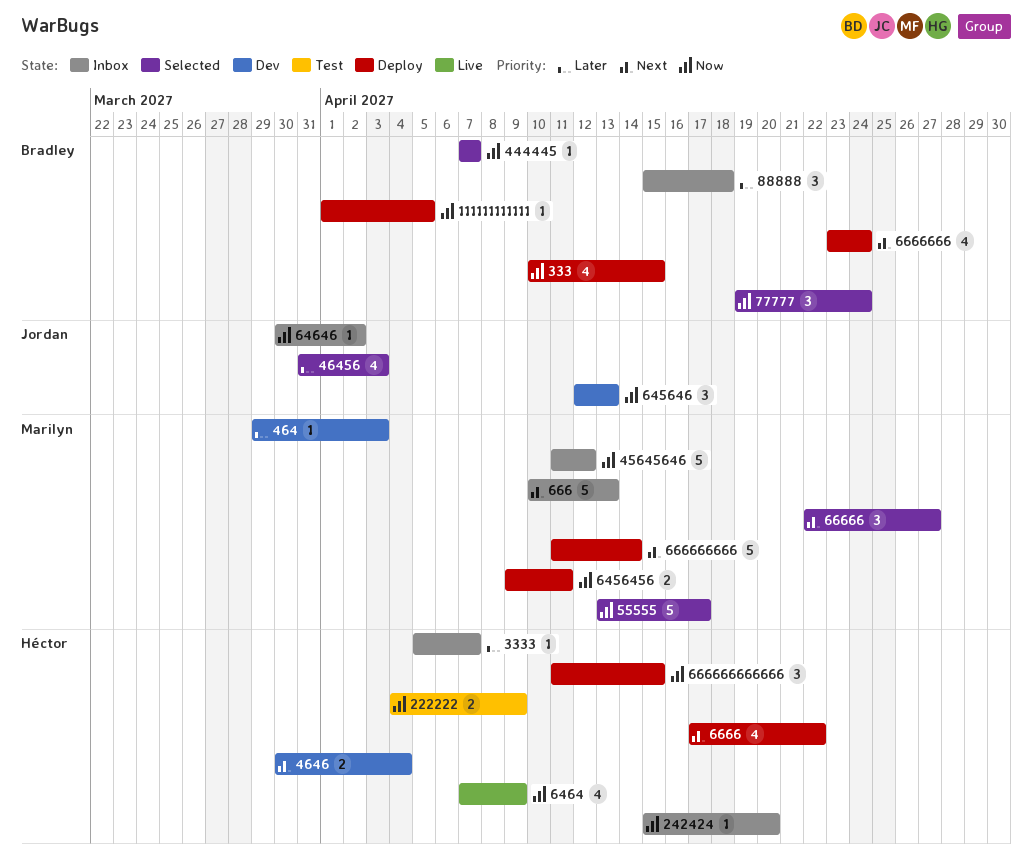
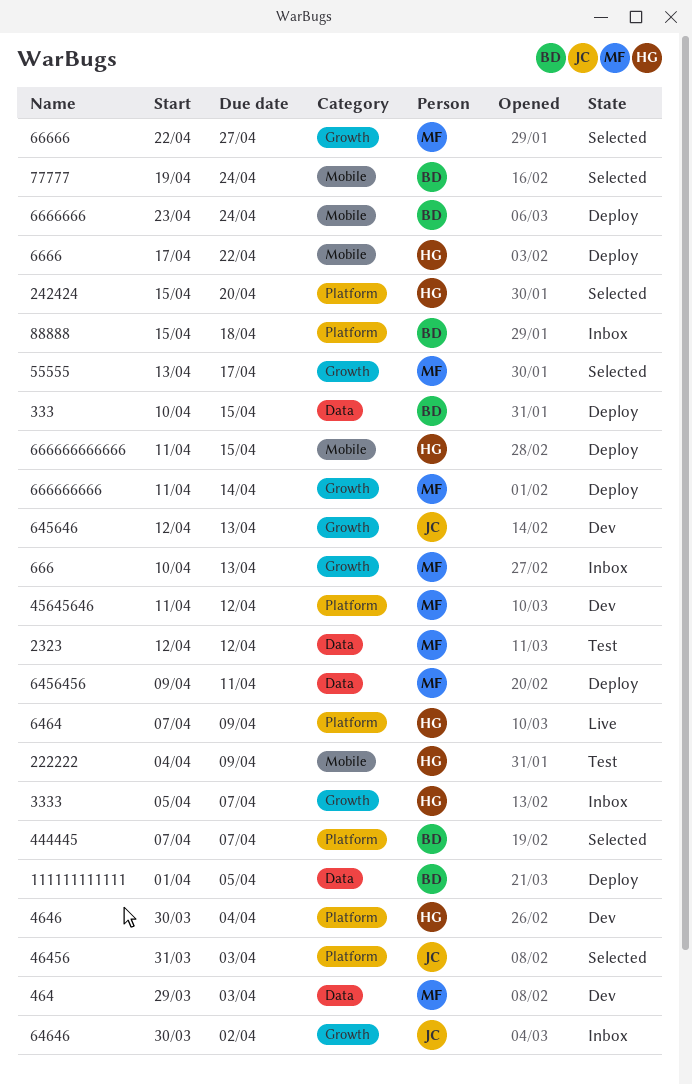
2323: none -> present
242424, status: Inbox -> Selected
45645646, status: Inbox -> Dev

